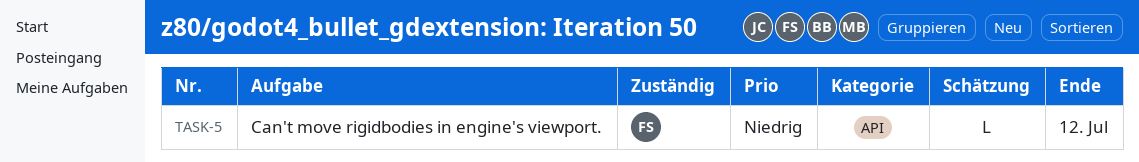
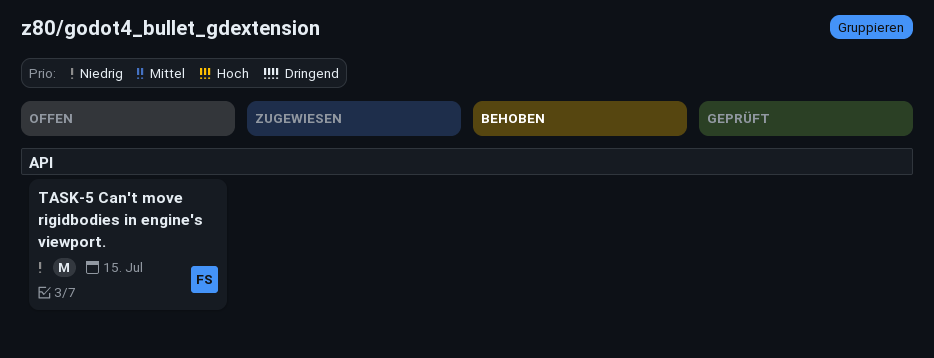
TASK-5, estimate: L -> M
TASK-5, due: Jul 12 -> Jul 15

